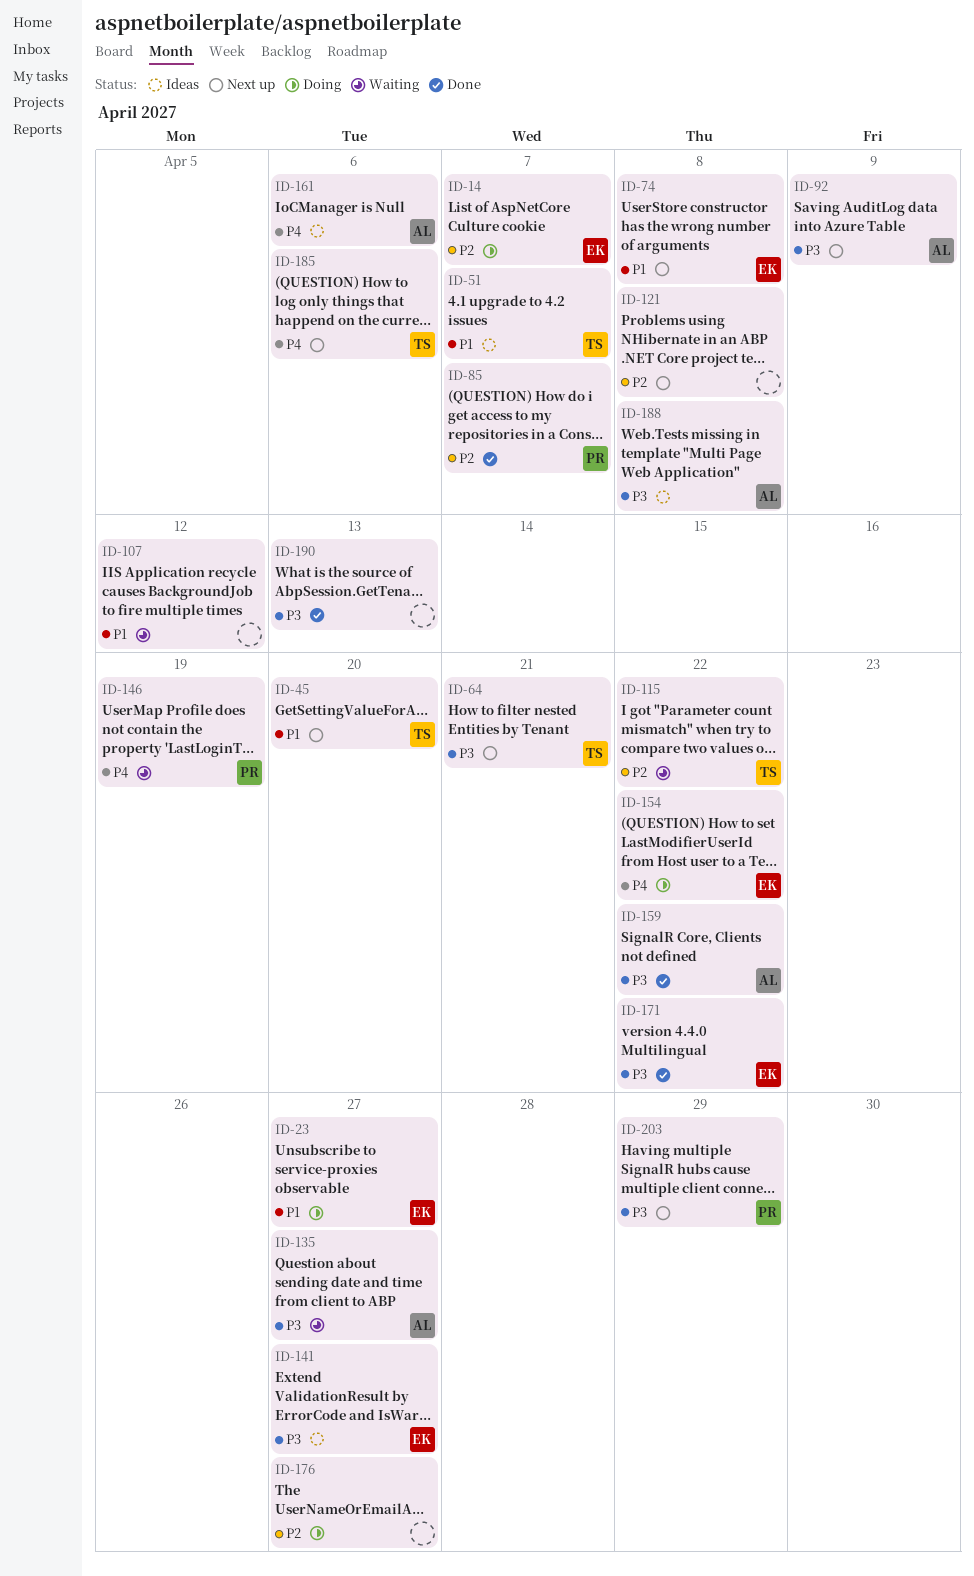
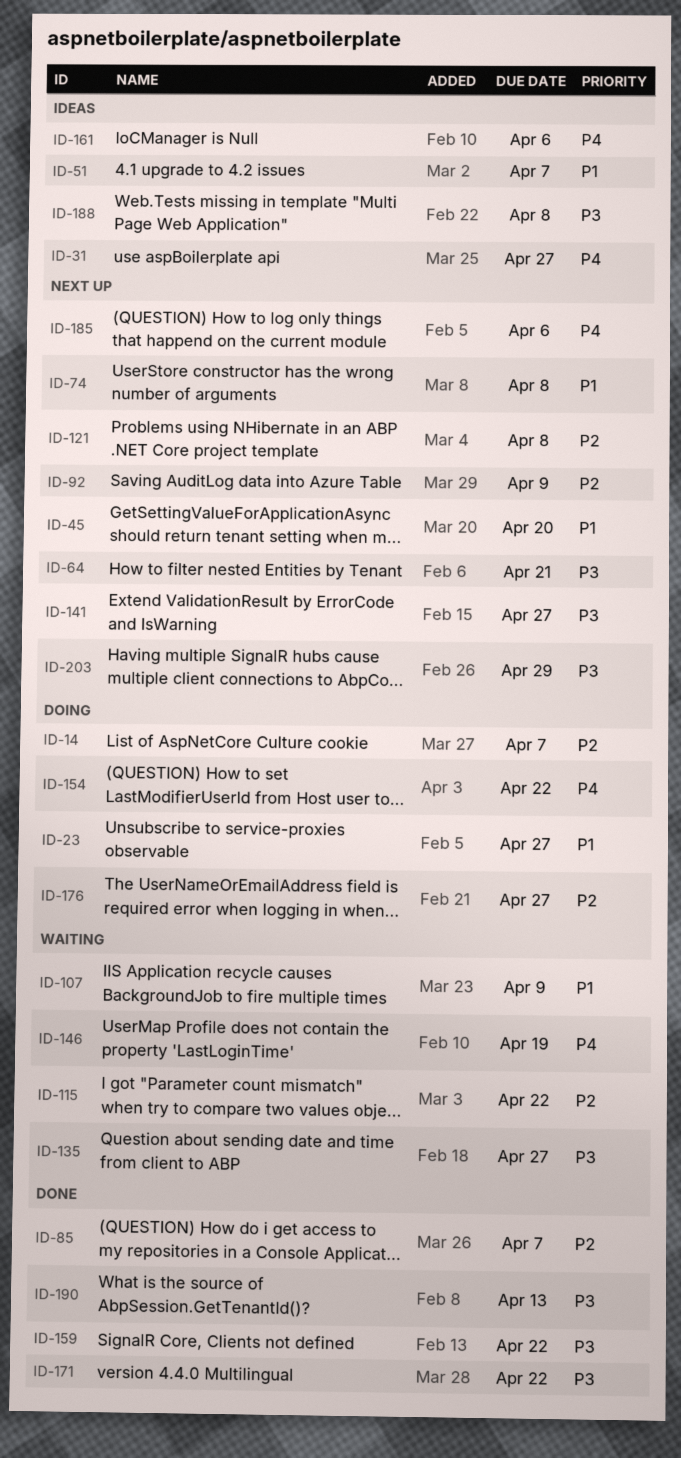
ID-31: none -> present
ID-92, priority: P3 -> P2
ID-107, due: Apr 12 -> Apr 9
ID-141, status: Ideas -> Next up

